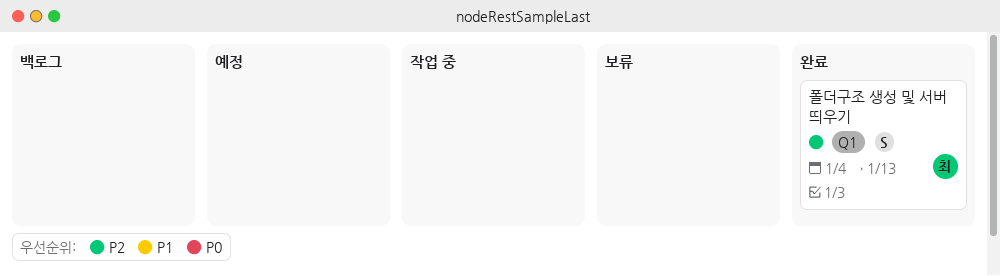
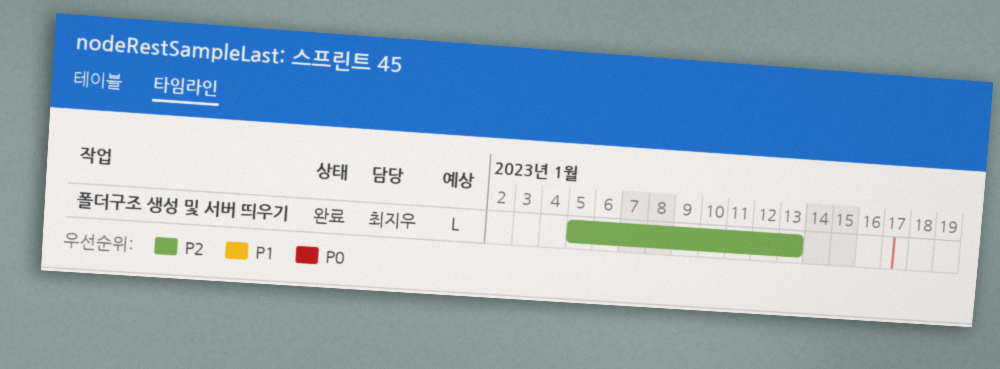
폴더구조 생성 및 서버 띄우기, estimate: S -> L
폴더구조 생성 및 서버 띄우기, start: Jan 4 -> Jan 5

